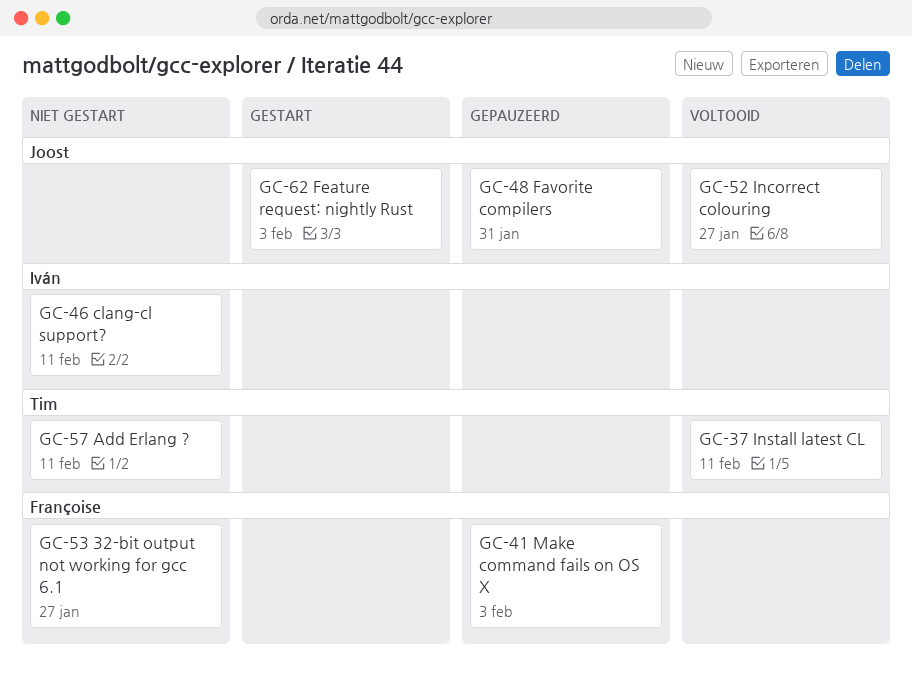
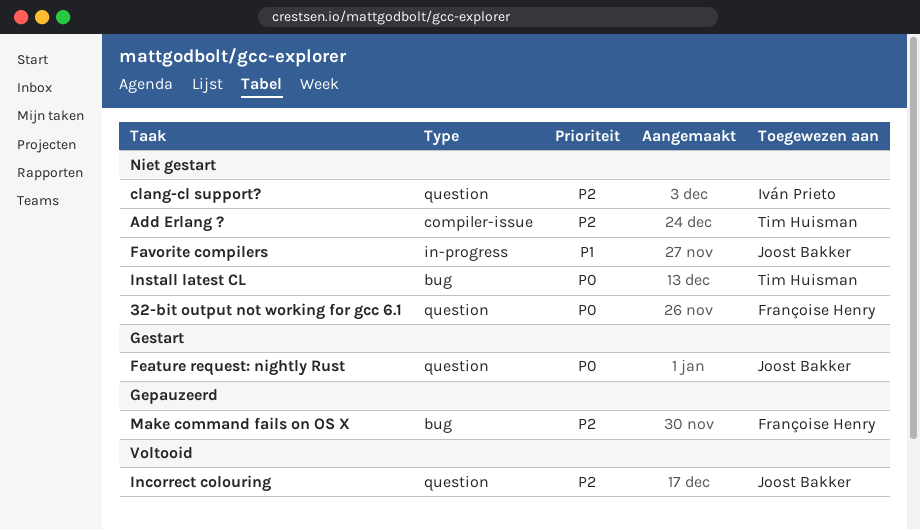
Favorite compilers, status: Gepauzeerd -> Niet gestart
Install latest CL, status: Voltooid -> Niet gestart

